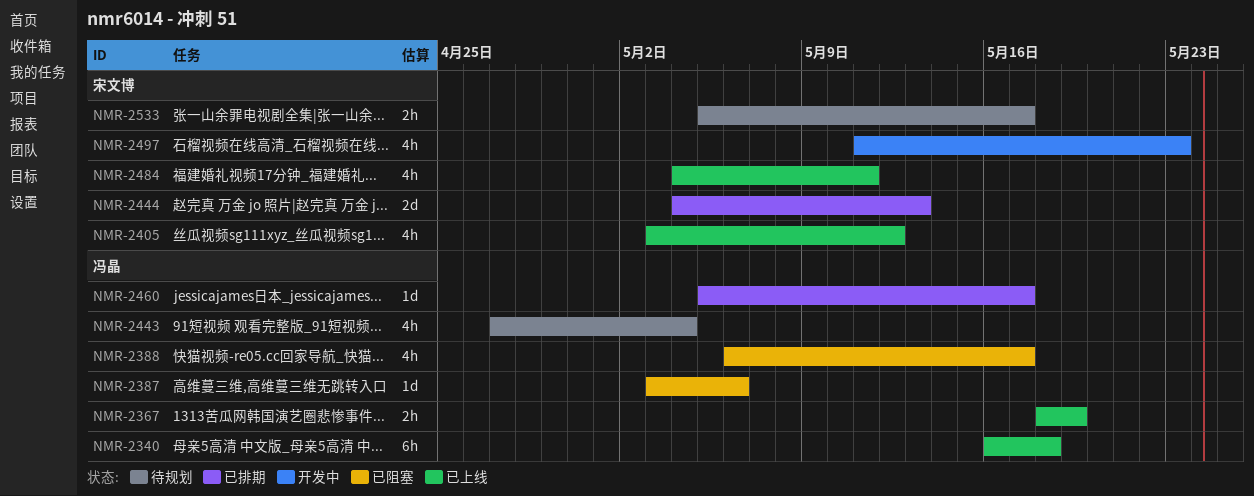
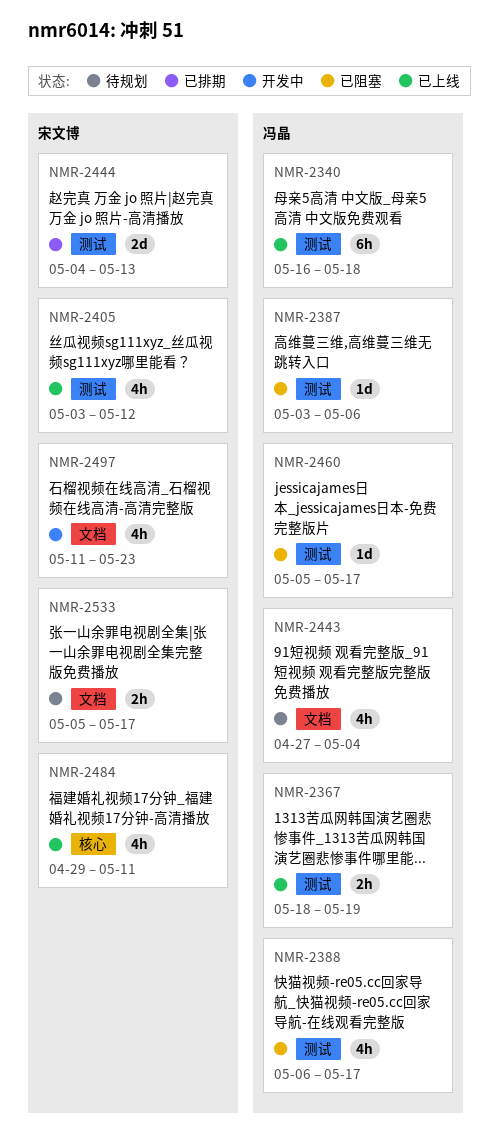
NMR-2460, status: 已排期 -> 已阻塞
NMR-2484, start: May 4 -> Apr 29

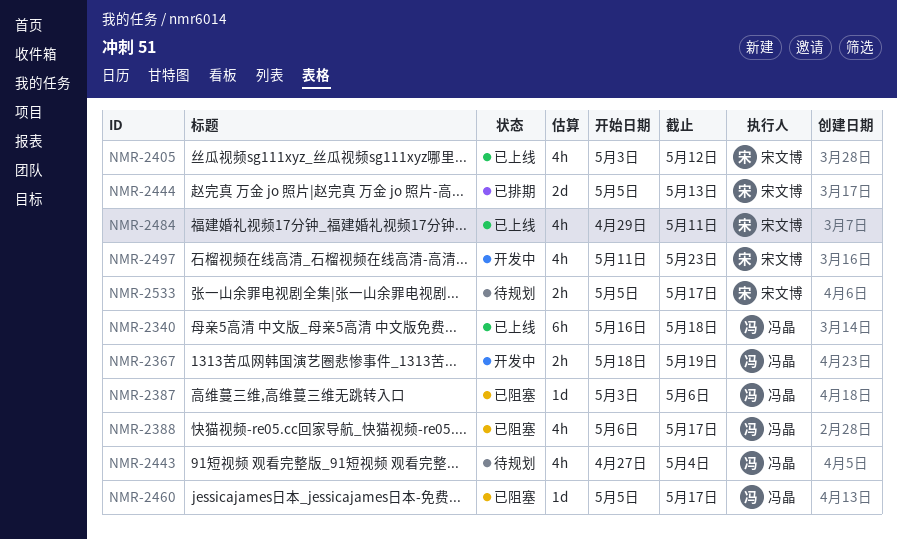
NMR-2367, status: 已上线 -> 开发中
NMR-2444, start: May 4 -> May 5

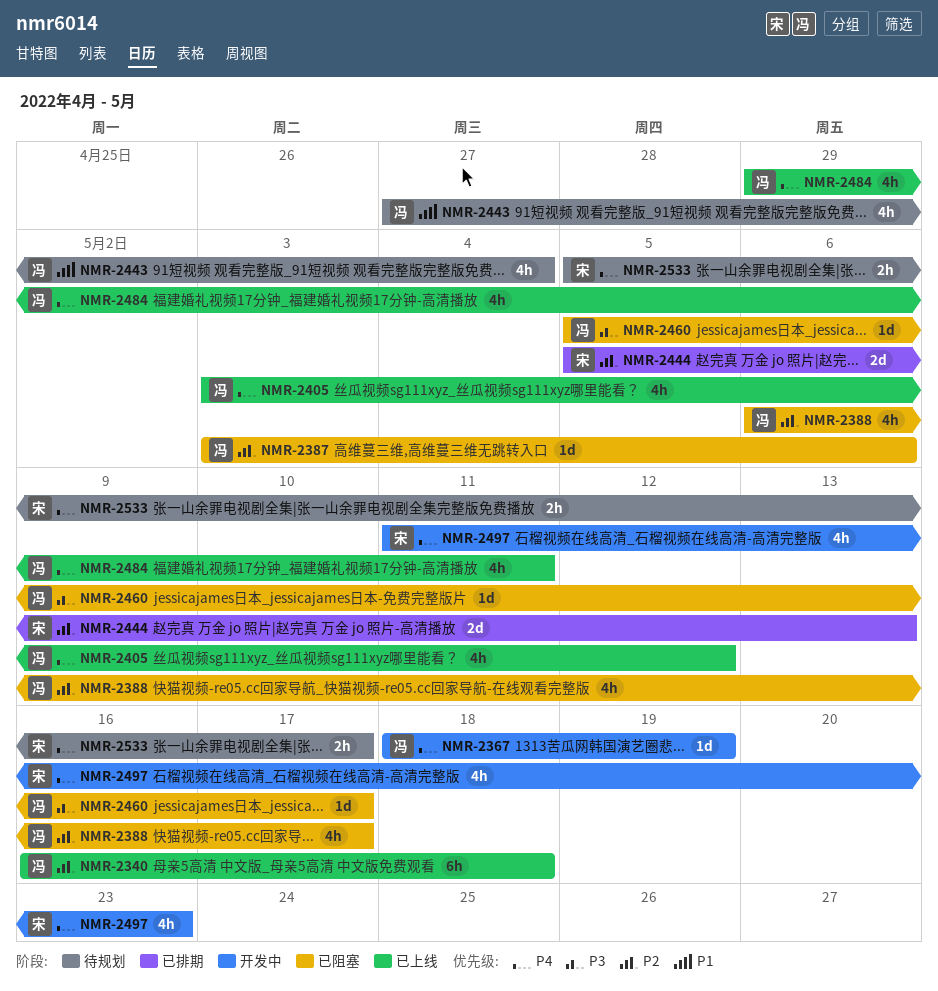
NMR-2367, estimate: 2h -> 1d
NMR-2405, owner: 宋文博 -> 冯晶
NMR-2484, owner: 宋文博 -> 冯晶

